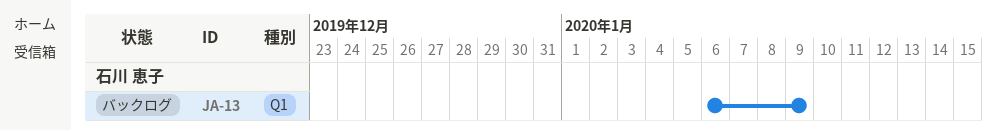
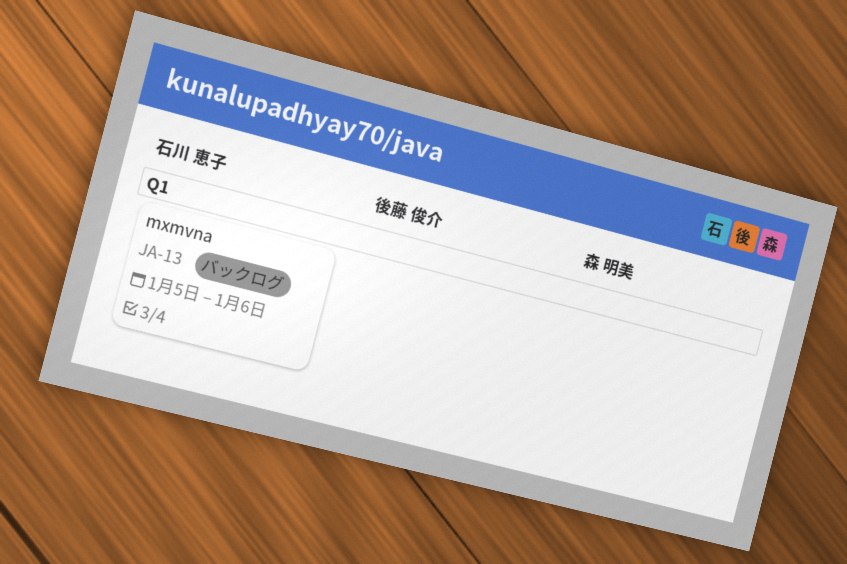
JA-13, start: Jan 6 -> Jan 5
JA-13, due: Jan 9 -> Jan 6

